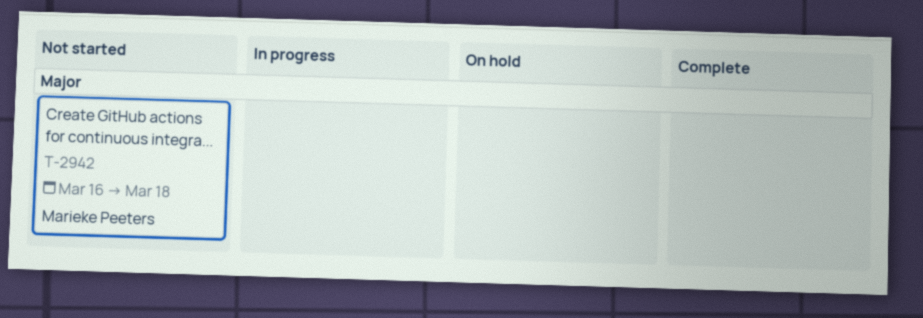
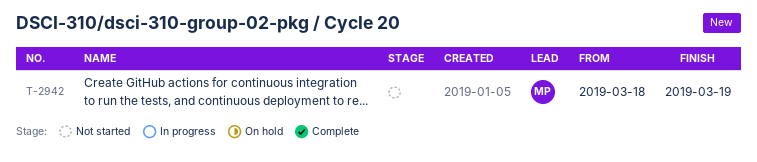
T-2942, start: Mar 16 -> Mar 18
T-2942, due: Mar 18 -> Mar 19

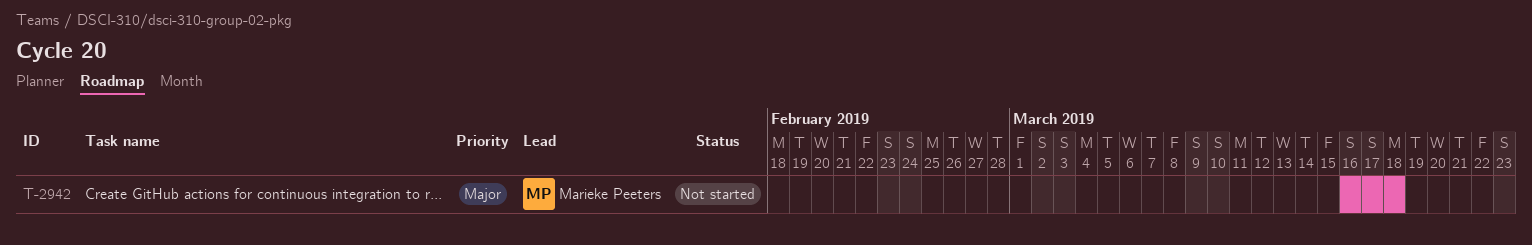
T-2942, start: Mar 18 -> Mar 16
T-2942, due: Mar 19 -> Mar 18

